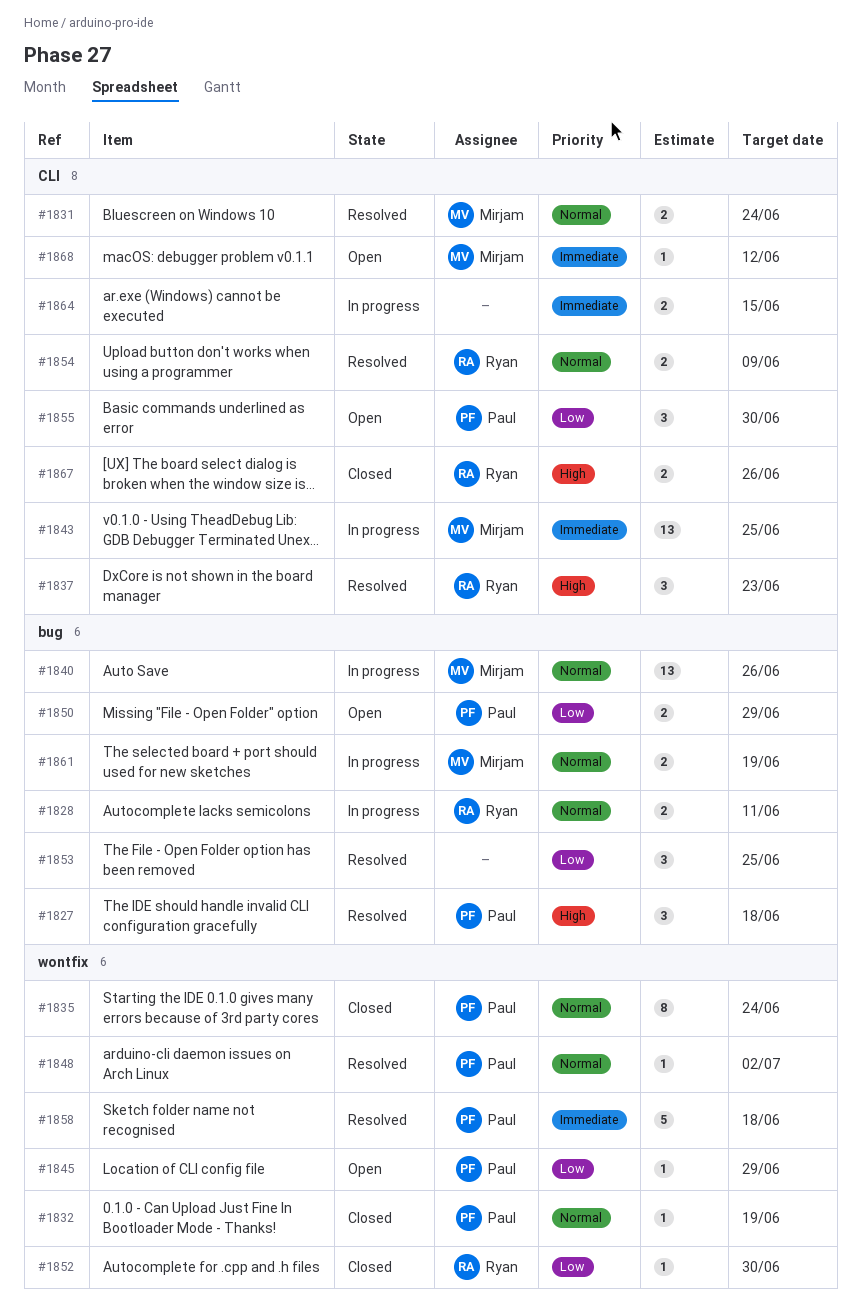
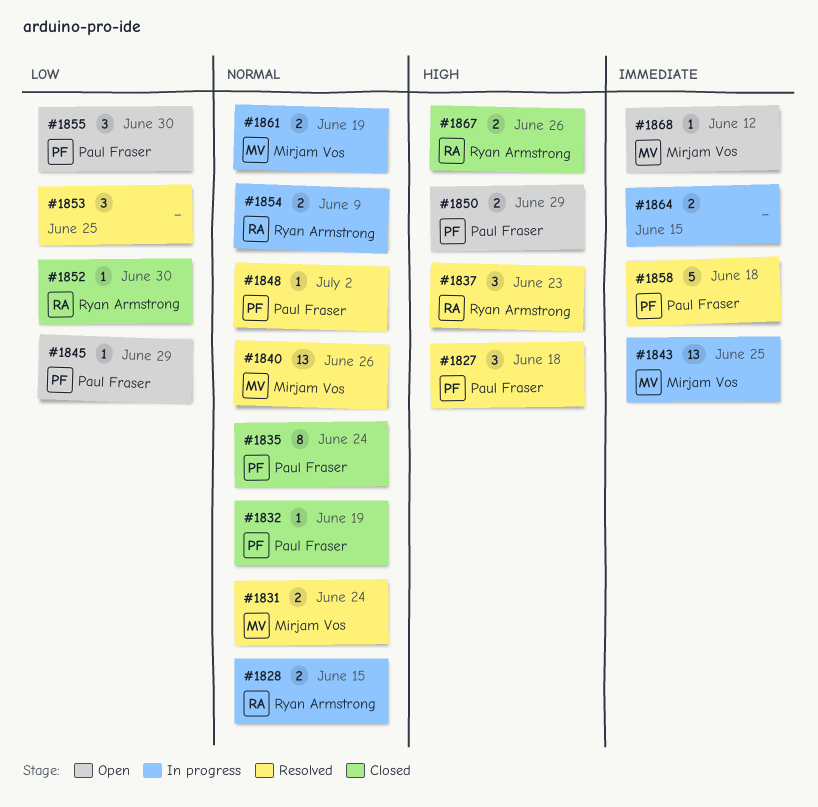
#1828, due: Jun 11 -> Jun 15
#1840, status: In progress -> Resolved
#1850, priority: Low -> High
#1854, status: Resolved -> In progress

